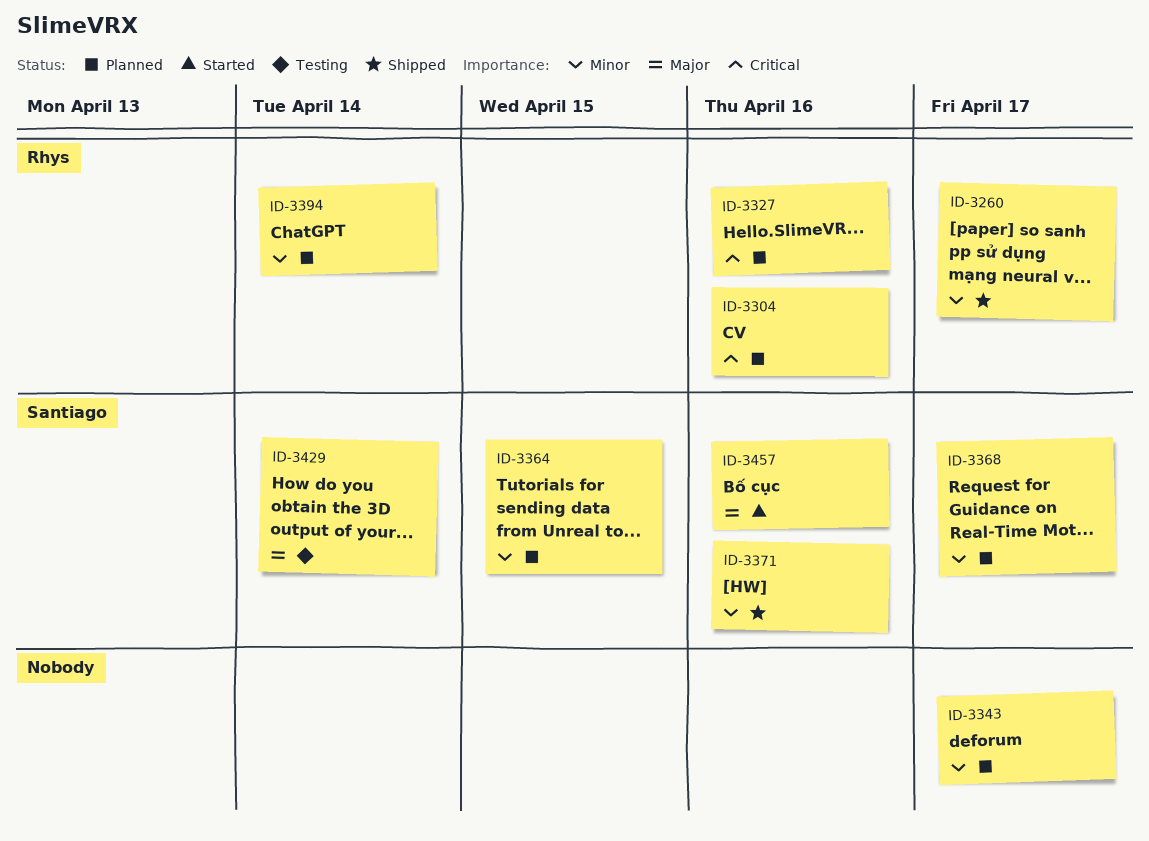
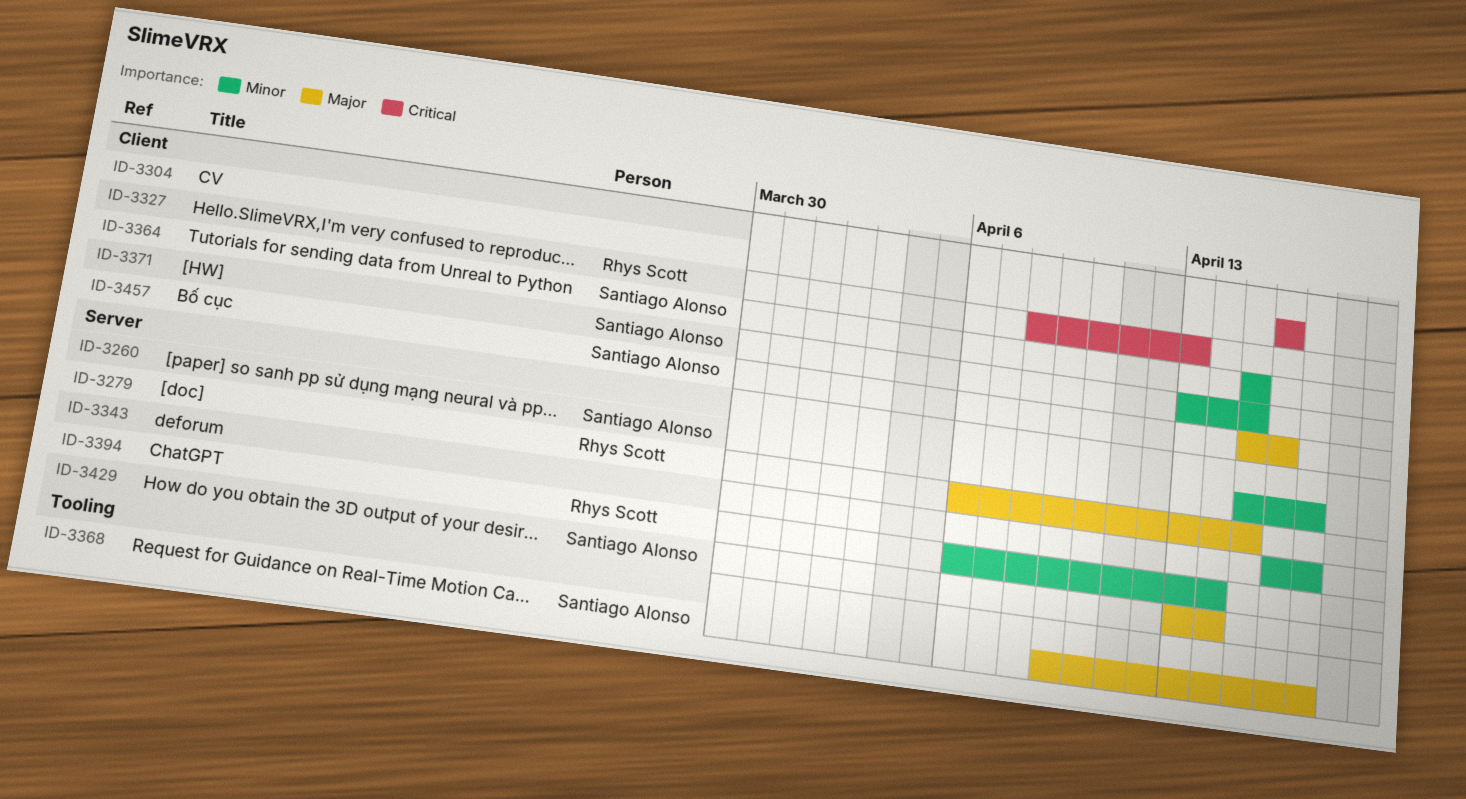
ID-3260, owner: Rhys Scott -> Santiago Alonso
ID-3279: none -> present
ID-3304, owner: Rhys Scott -> none
ID-3327, due: Apr 16 -> Apr 13
ID-3368, priority: Minor -> Major
ID-3371, due: Apr 16 -> Apr 15

